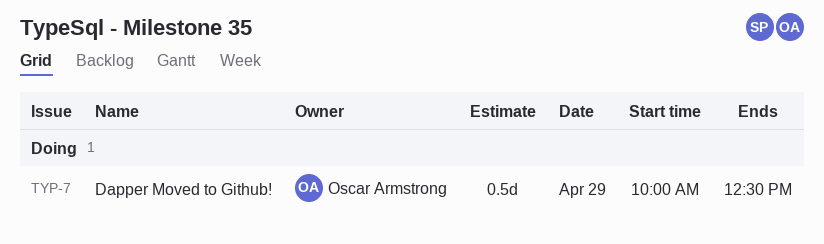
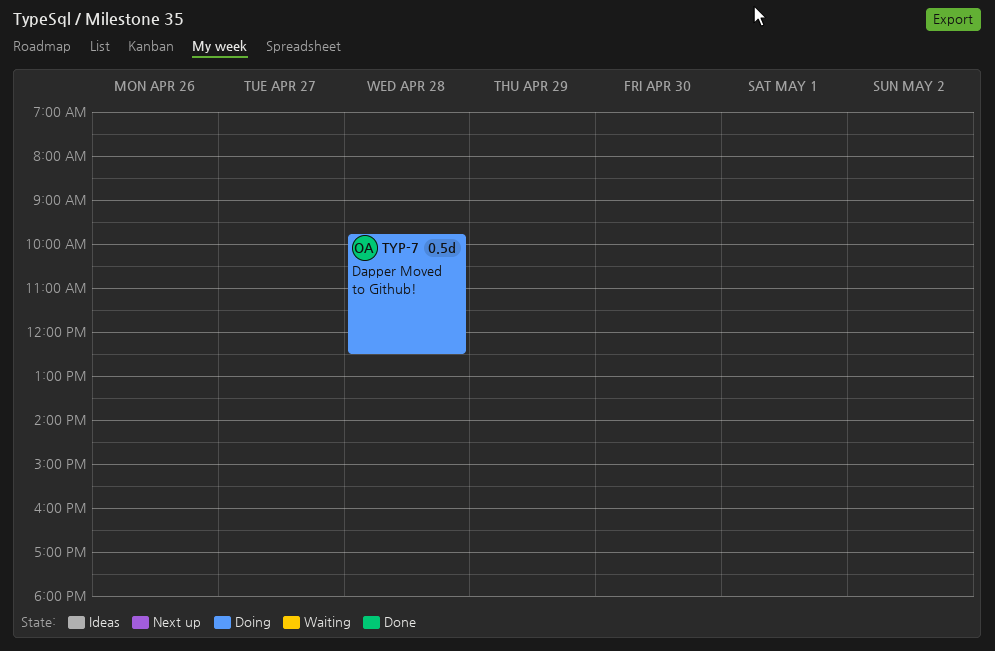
TYP-7, day: Apr 29 -> Apr 28
TYP-7, begins: 10:00 -> 09:45

